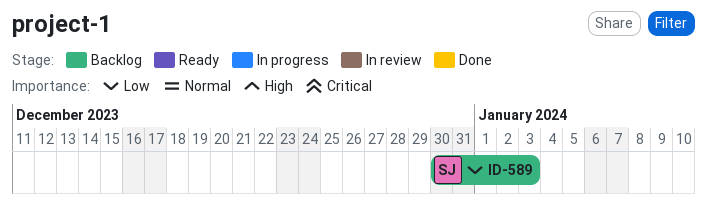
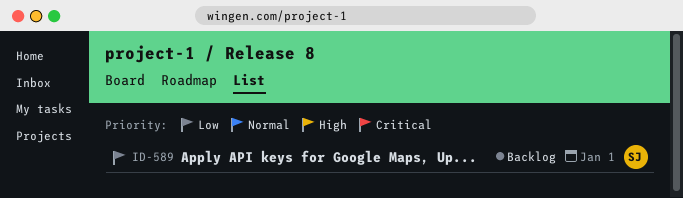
ID-589, due: Jan 3 -> Jan 1

